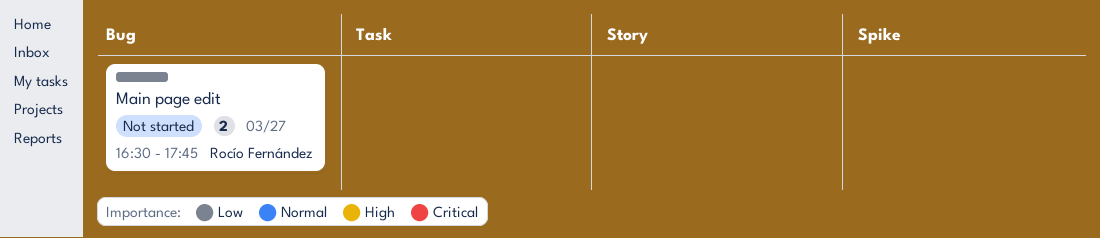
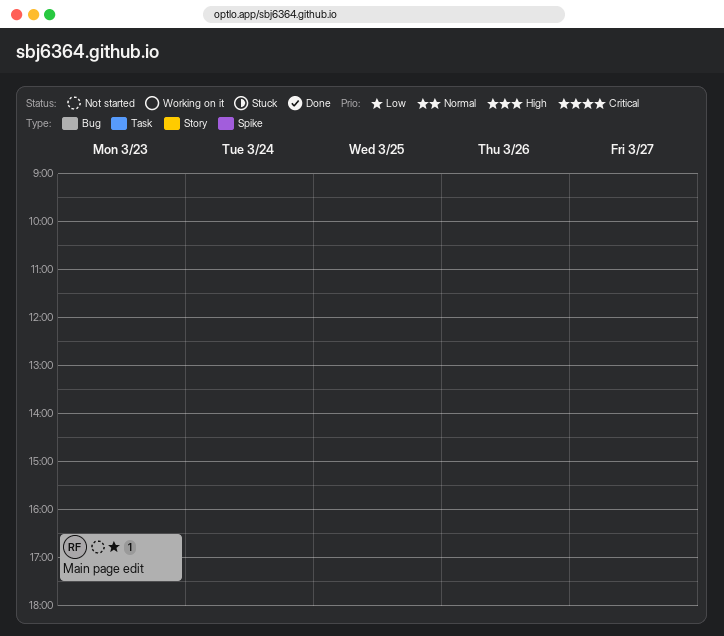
Main page edit, estimate: 2 -> 1
Main page edit, day: Mar 27 -> Mar 23
Main page edit, ends: 17:45 -> 17:30

